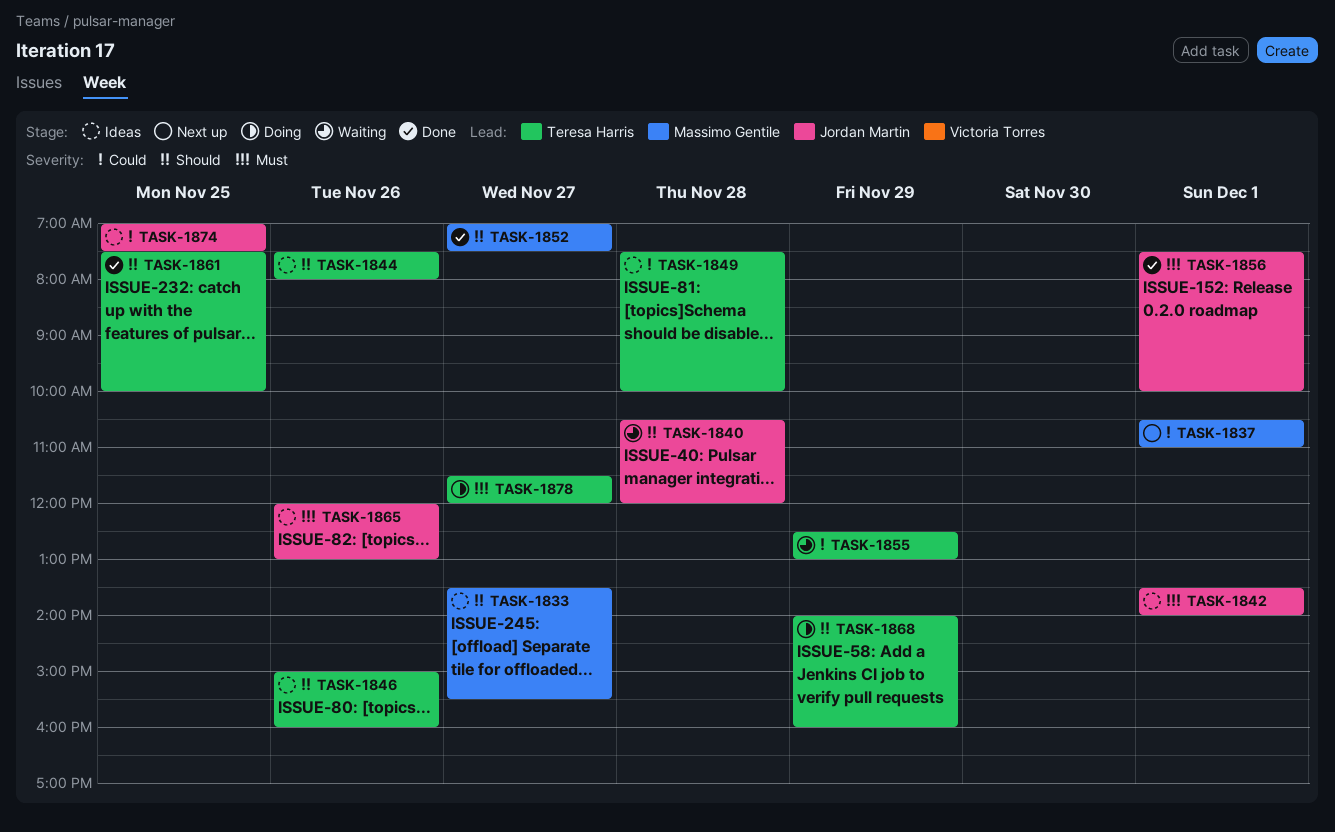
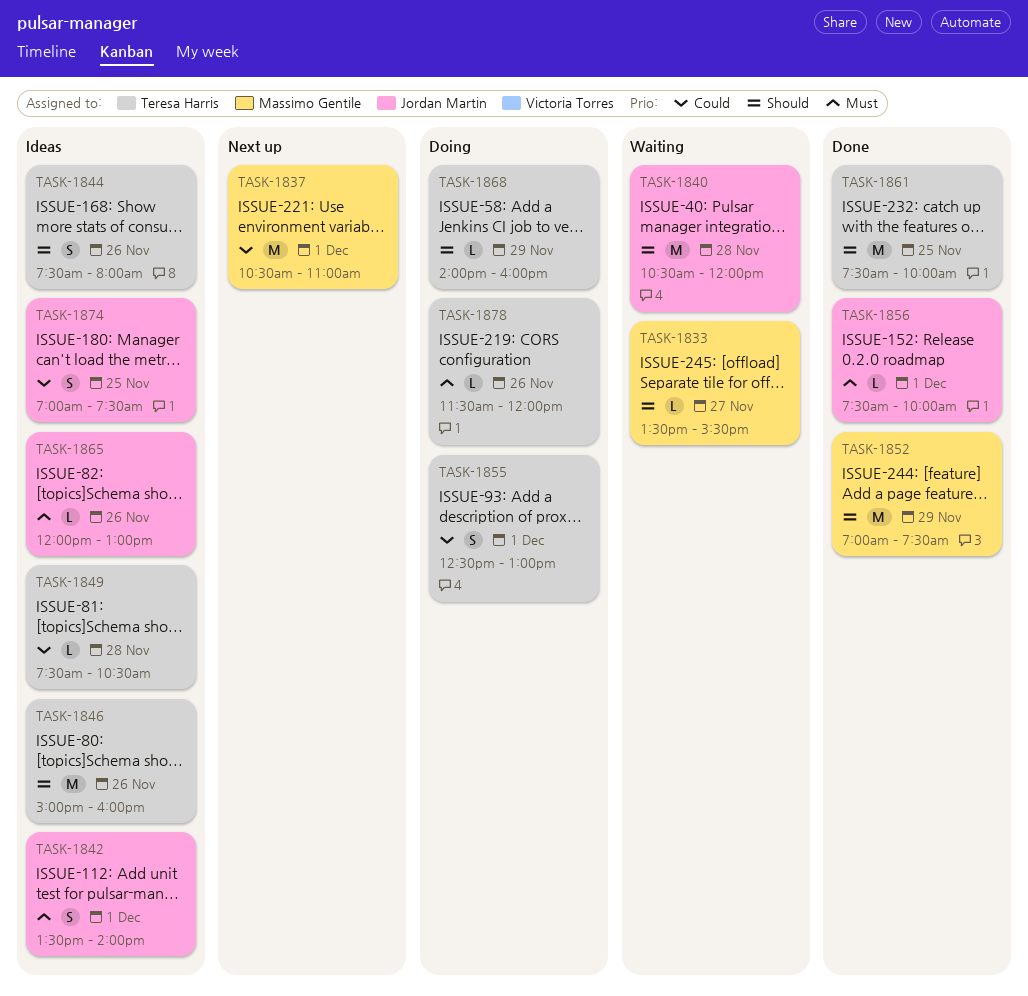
TASK-1833, status: Ideas -> Waiting
TASK-1849, ends: 10:00 -> 10:30
TASK-1852, day: Nov 27 -> Nov 29
TASK-1855, status: Waiting -> Doing
TASK-1855, day: Nov 29 -> Dec 1
TASK-1878, day: Nov 27 -> Nov 26

